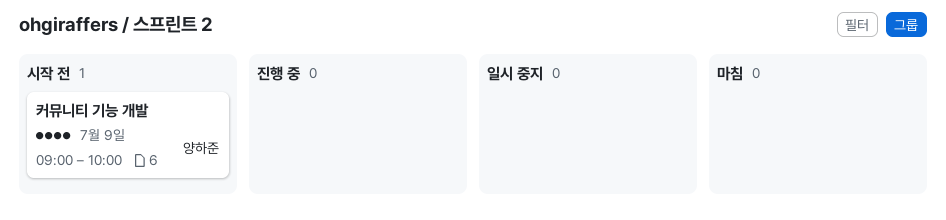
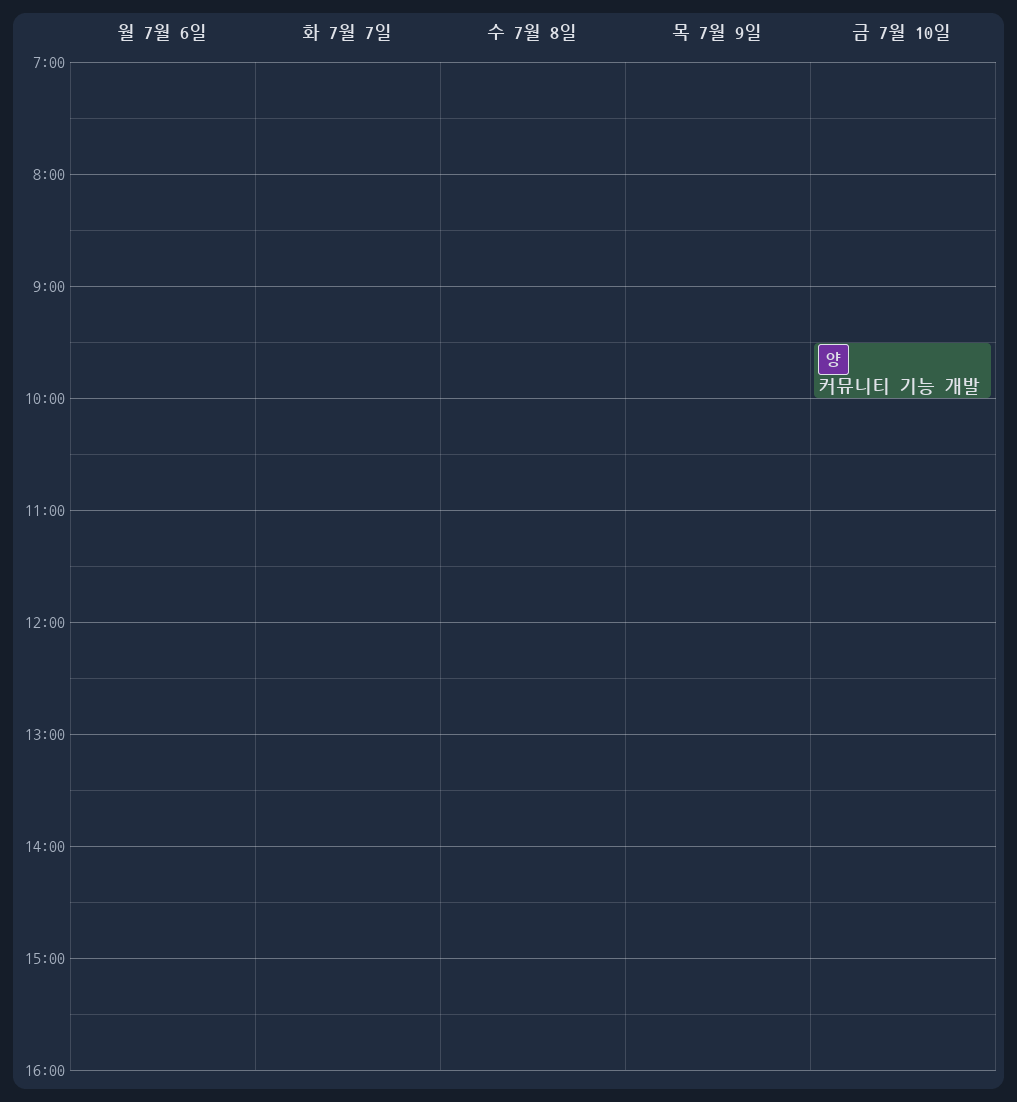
커뮤니티 기능 개발, day: Jul 9 -> Jul 10
커뮤니티 기능 개발, begins: 09:00 -> 09:30

